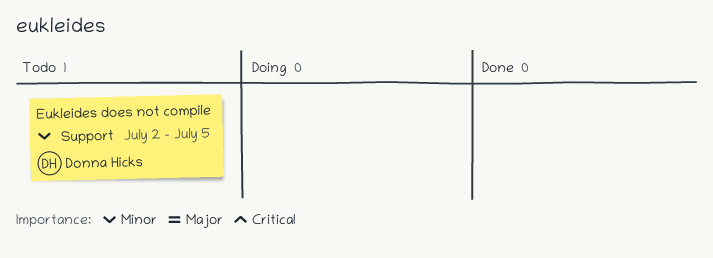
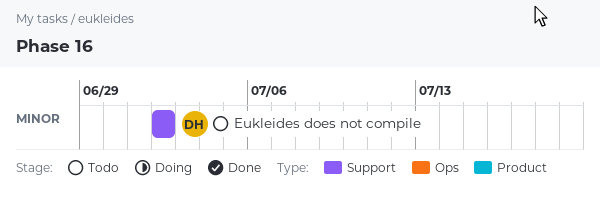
Eukleides does not compile, due: Jul 5 -> Jul 2

